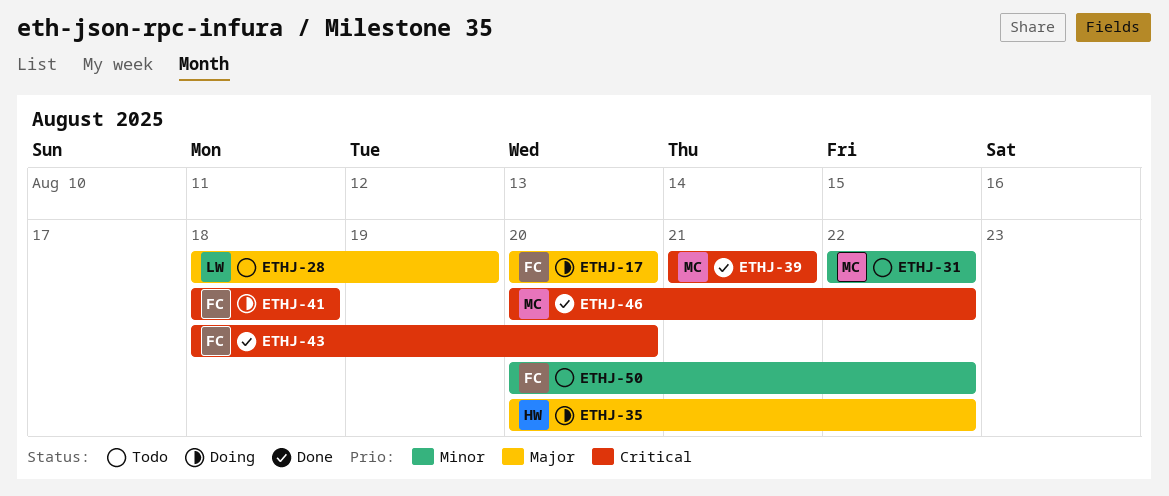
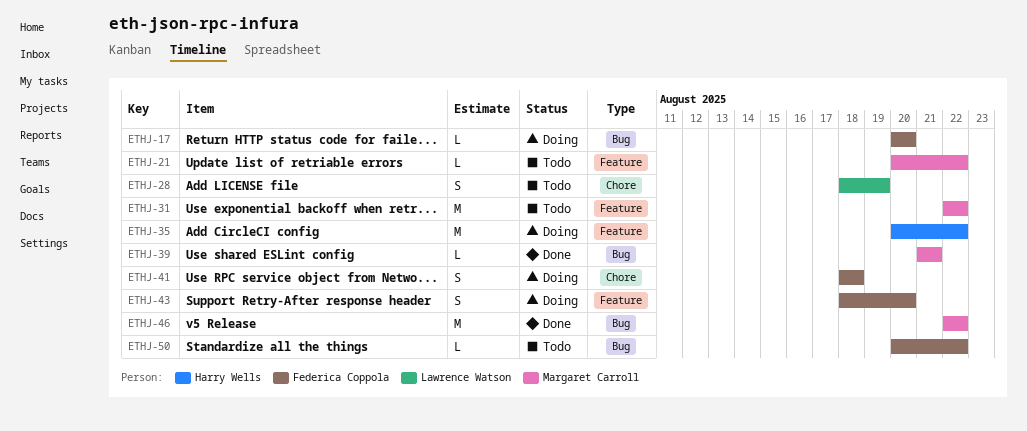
ETHJ-21: none -> present
ETHJ-43, status: Done -> Doing
ETHJ-46, start: Aug 20 -> Aug 22

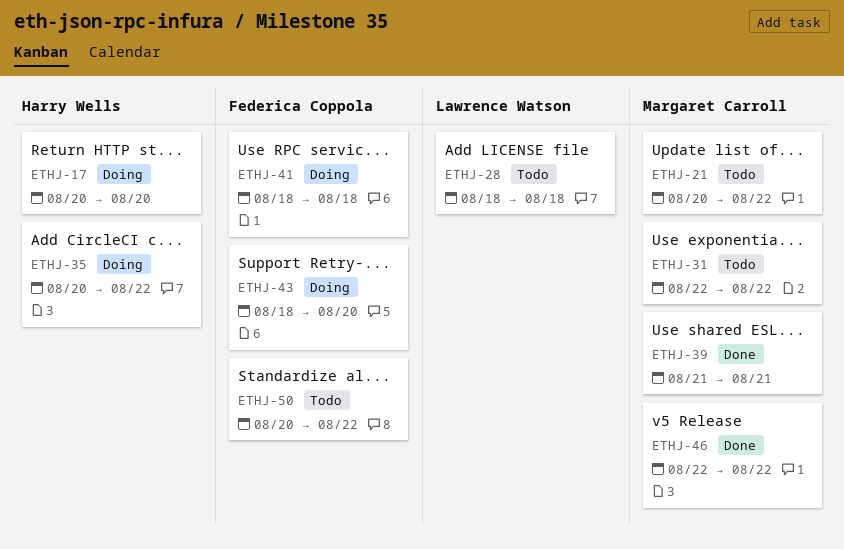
ETHJ-17, owner: Federica Coppola -> Harry Wells
ETHJ-28, due: Aug 19 -> Aug 18

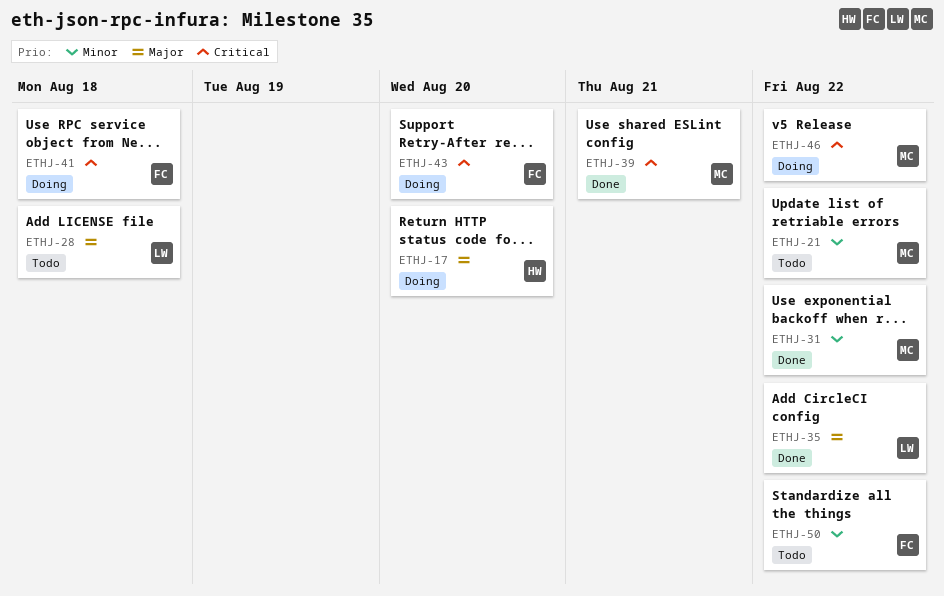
ETHJ-31, status: Todo -> Done
ETHJ-35, status: Doing -> Done
ETHJ-35, owner: Harry Wells -> Lawrence Watson
ETHJ-46, status: Done -> Doing

